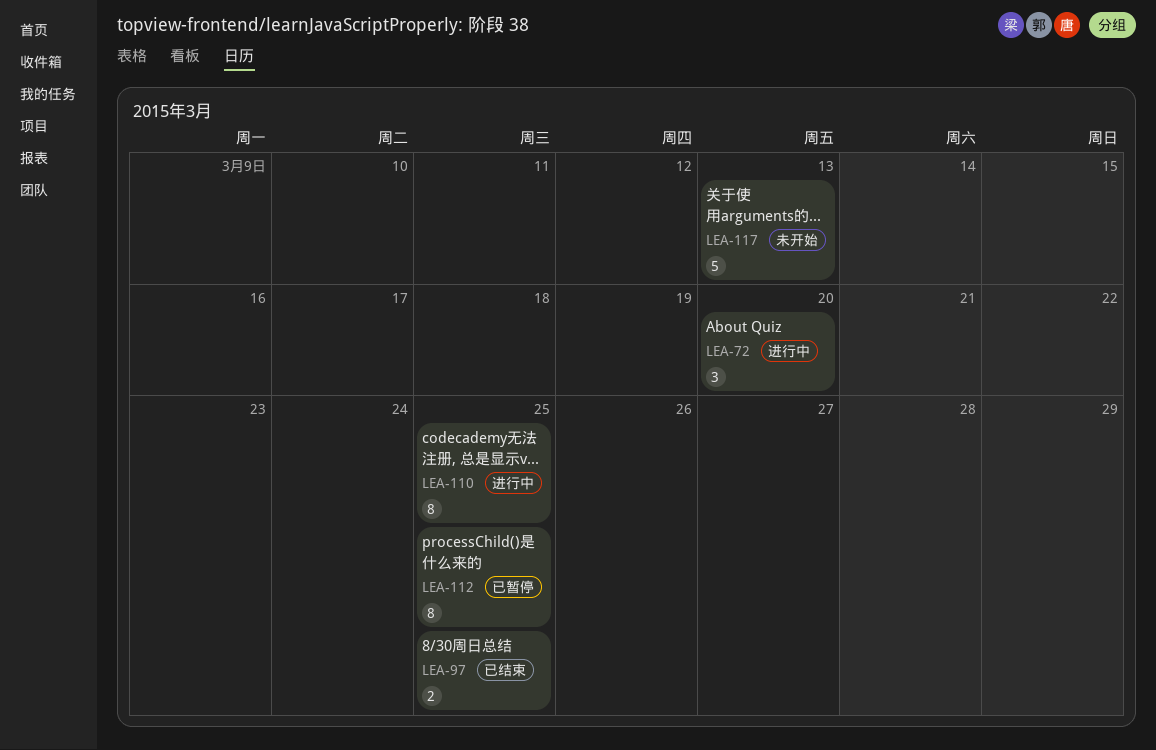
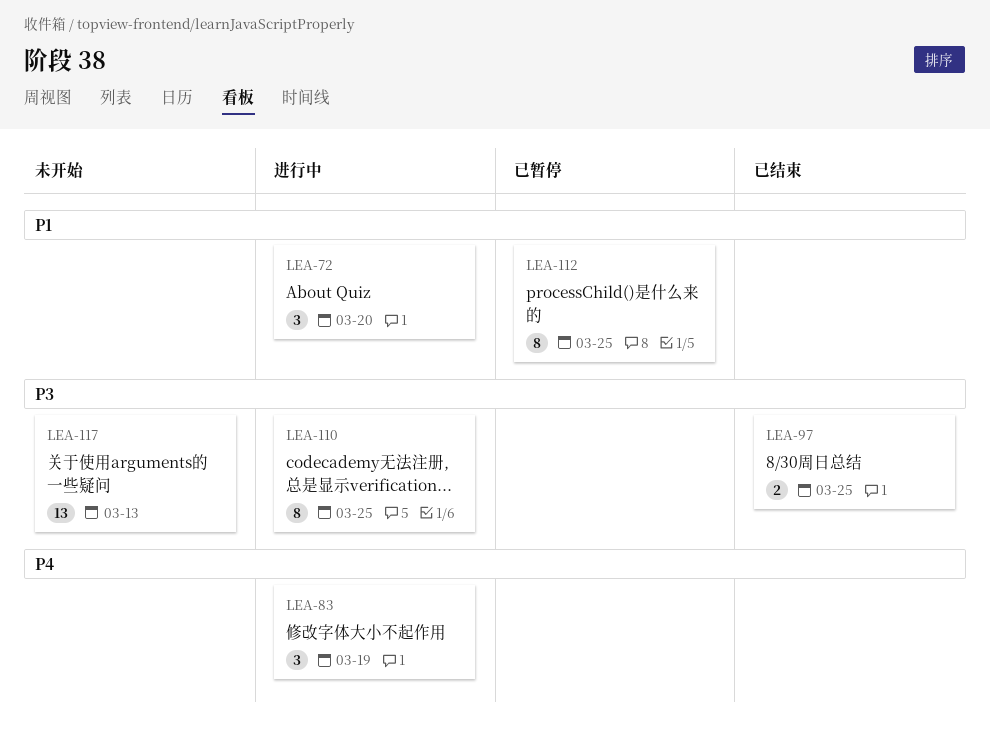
LEA-83: none -> present
LEA-117, estimate: 5 -> 13

